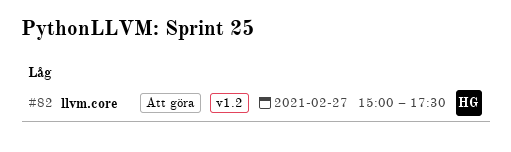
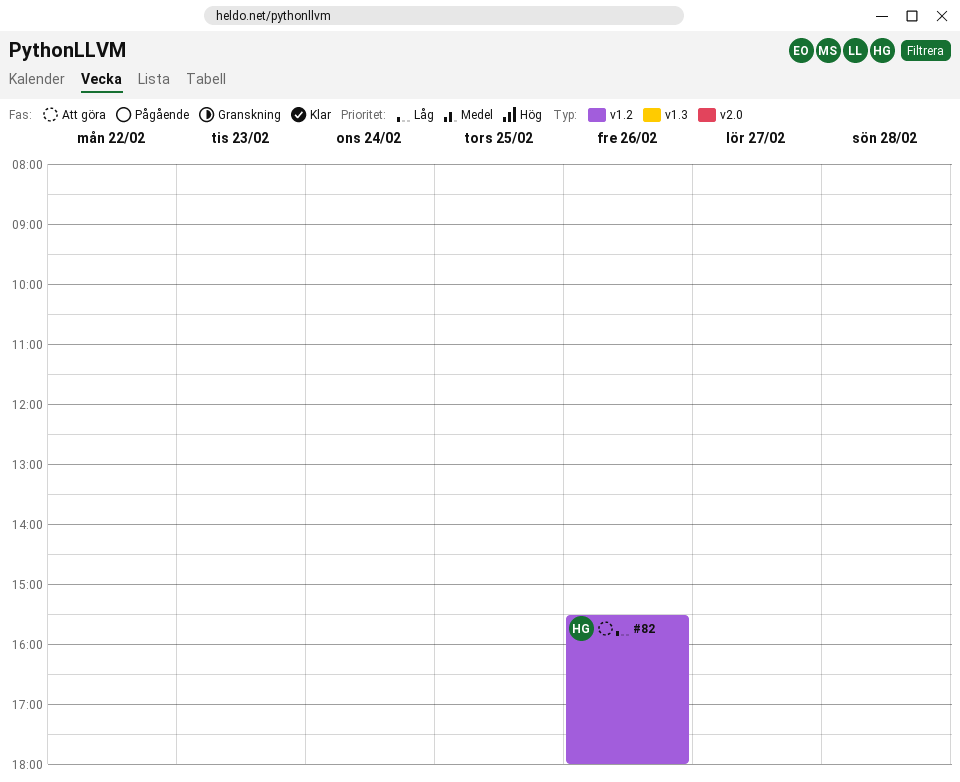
#82, day: Feb 27 -> Feb 26
#82, begins: 15:00 -> 15:30
#82, ends: 17:30 -> 18:00

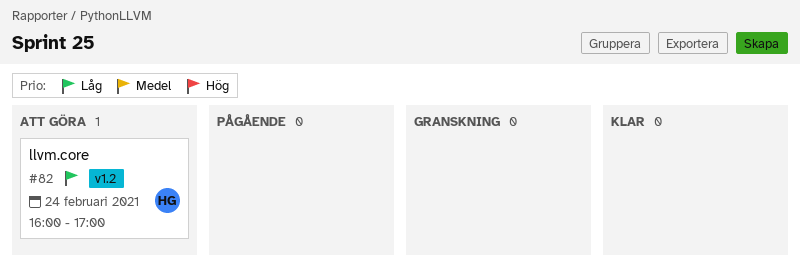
#82, day: Feb 26 -> Feb 24
#82, begins: 15:30 -> 16:00
#82, ends: 18:00 -> 17:00

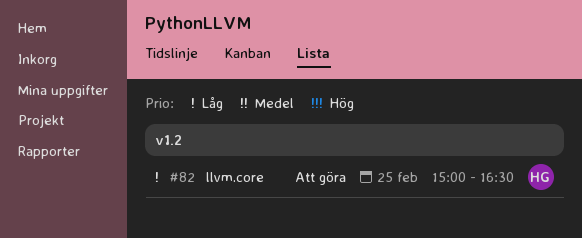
#82, day: Feb 24 -> Feb 25
#82, begins: 16:00 -> 15:00
#82, ends: 17:00 -> 16:30

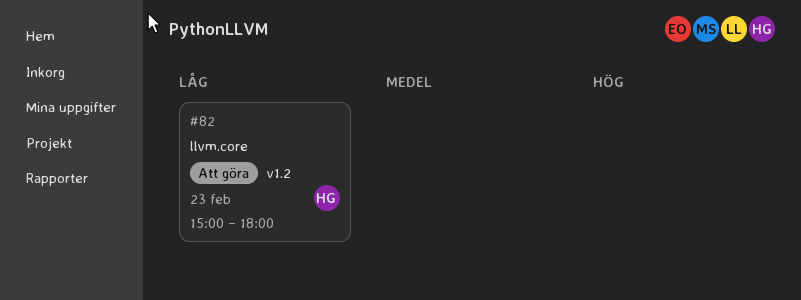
#82, day: Feb 25 -> Feb 23
#82, ends: 16:30 -> 18:00

